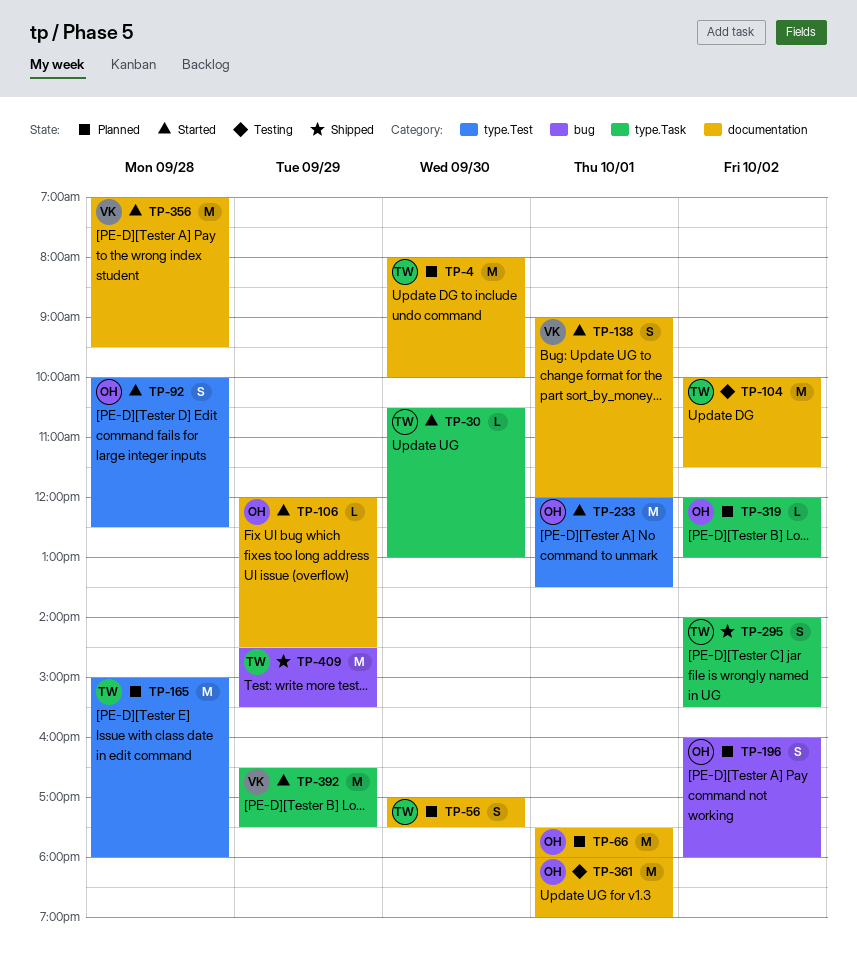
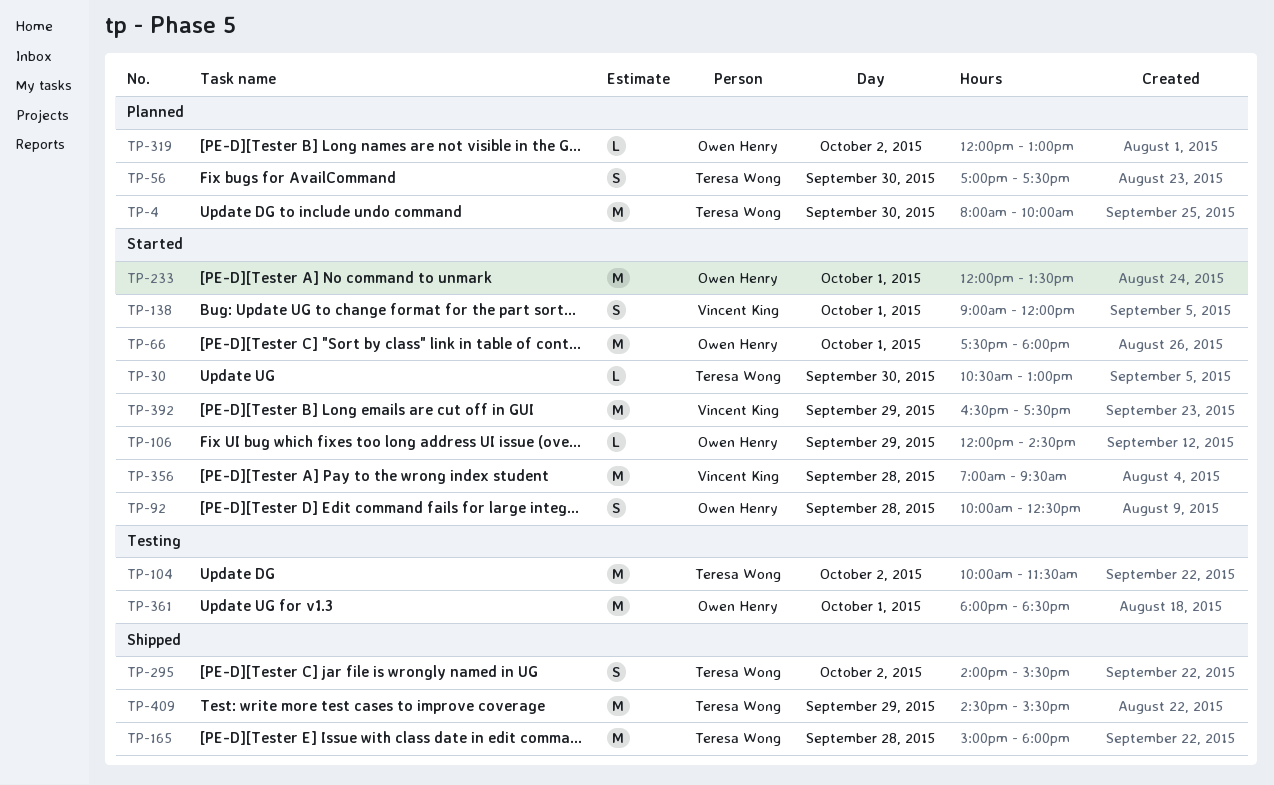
TP-66, status: Planned -> Started
TP-165, status: Planned -> Shipped
TP-196: present -> none
TP-361, ends: 19:00 -> 18:30

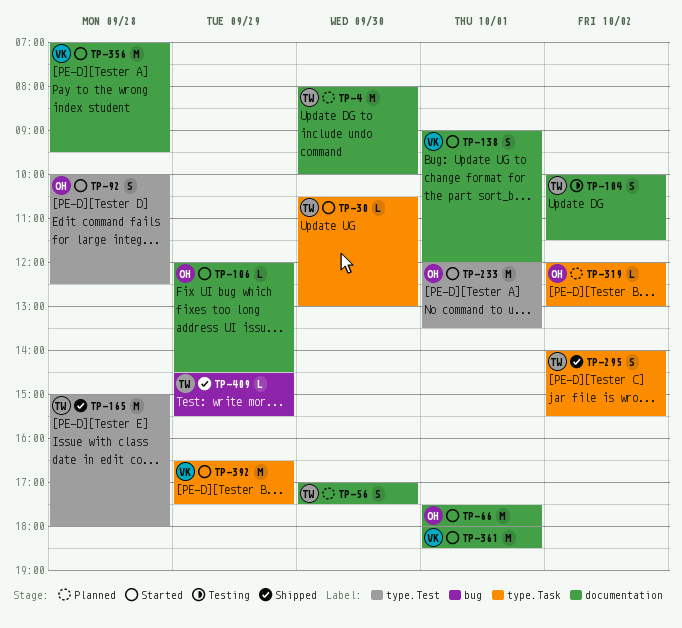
TP-104, estimate: M -> S
TP-361, status: Testing -> Started
TP-361, owner: Owen Henry -> Vincent King
TP-409, estimate: M -> L

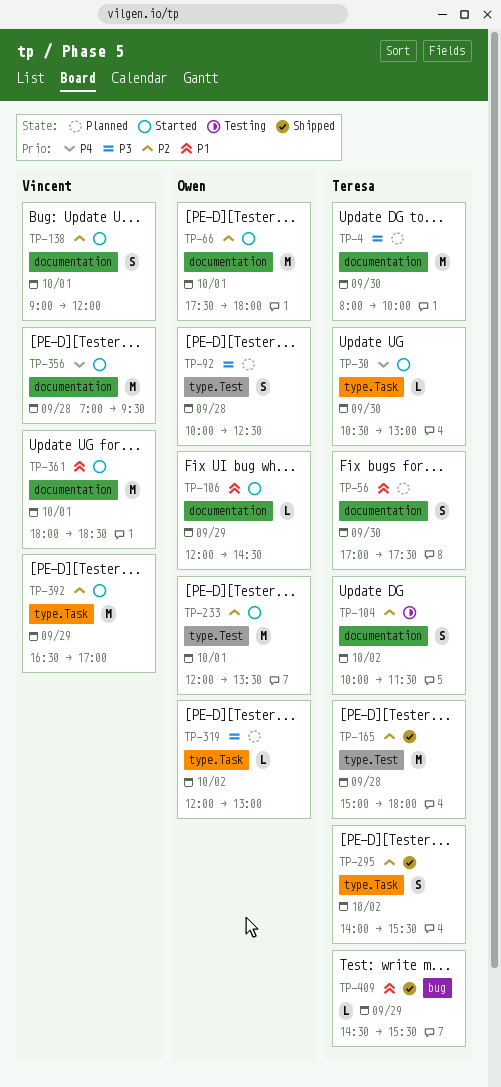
TP-92, status: Started -> Planned
TP-392, ends: 17:30 -> 17:00

